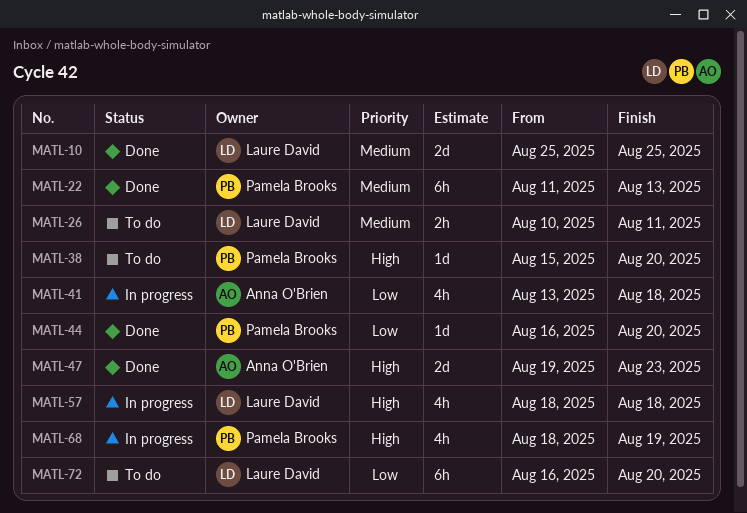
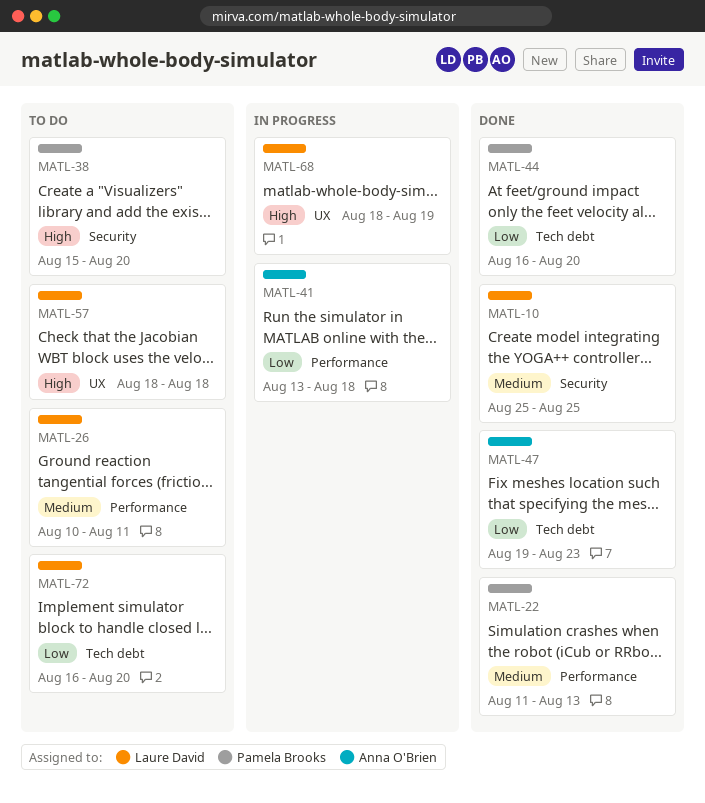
MATL-47, priority: High -> Low
MATL-57, status: In progress -> To do
MATL-68, owner: Pamela Brooks -> Laure David

